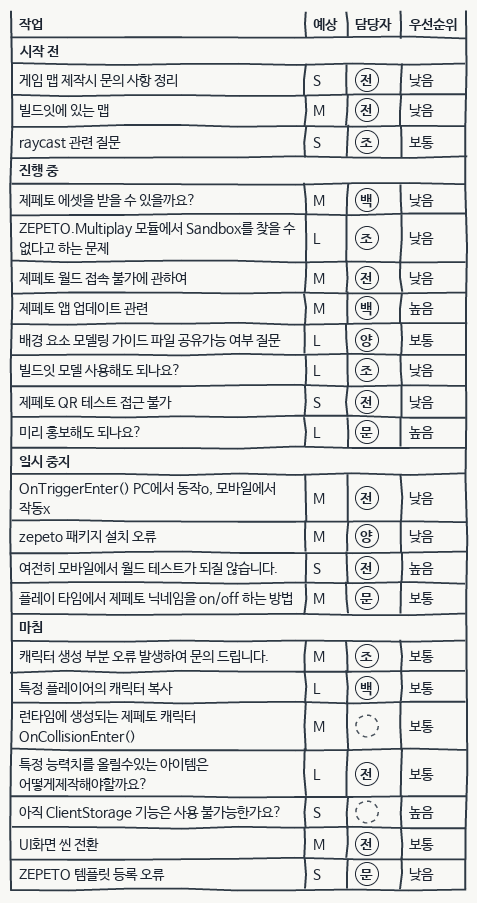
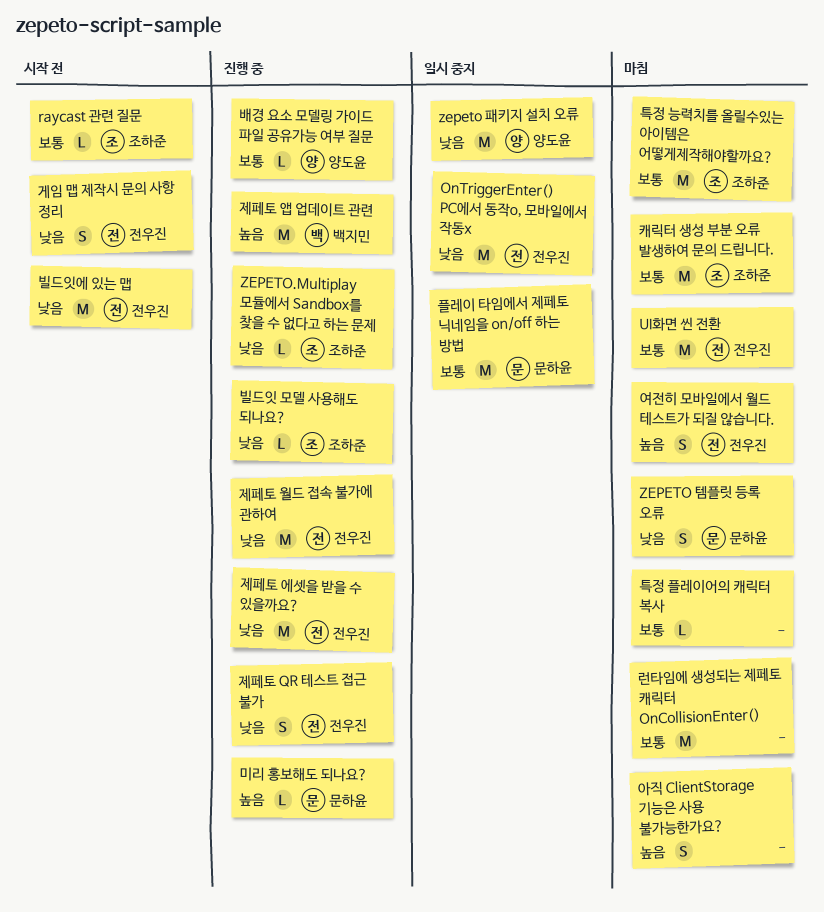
raycast 관련 질문, estimate: S -> L
여전히 모바일에서 월드 테스트가 되질 않습니다., status: 일시 중지 -> 마침
제페토 에셋을 받을 수 있을까요?, owner: 백지민 -> 전우진
특정 능력치를 올릴수있는 아이템은 어떻게제작해야할까요?, owner: 전우진 -> 조하준
특정 능력치를 올릴수있는 아이템은 어떻게제작해야할까요?, estimate: L -> M
특정 플레이어의 캐릭터 복사, owner: 백지민 -> none

